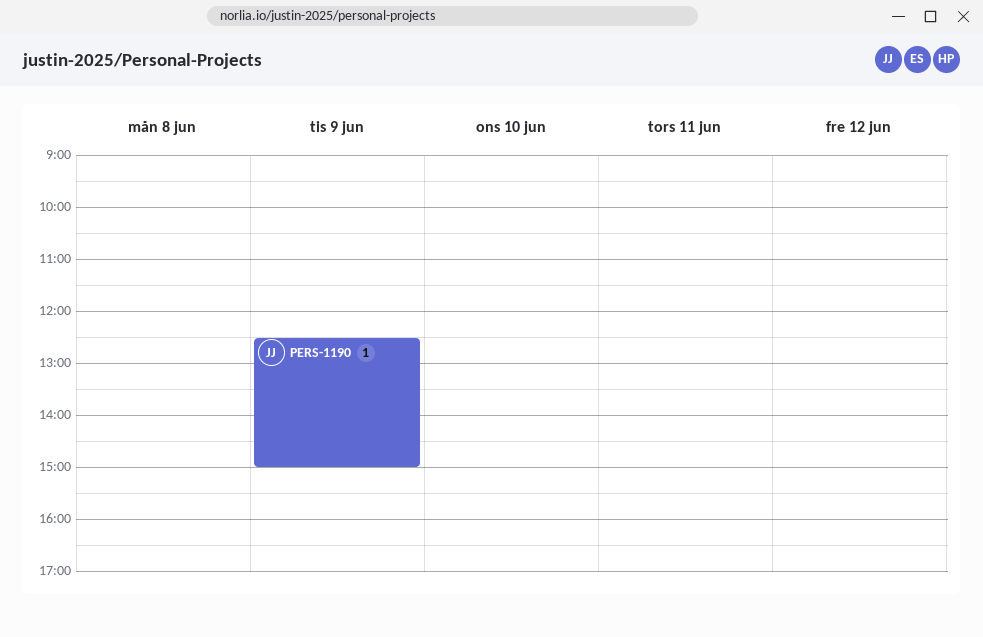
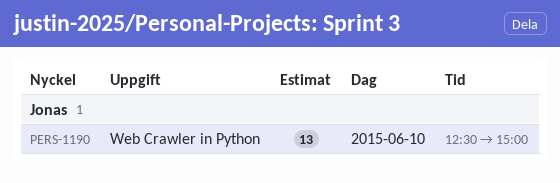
PERS-1190, estimate: 1 -> 13
PERS-1190, day: Jun 9 -> Jun 10

